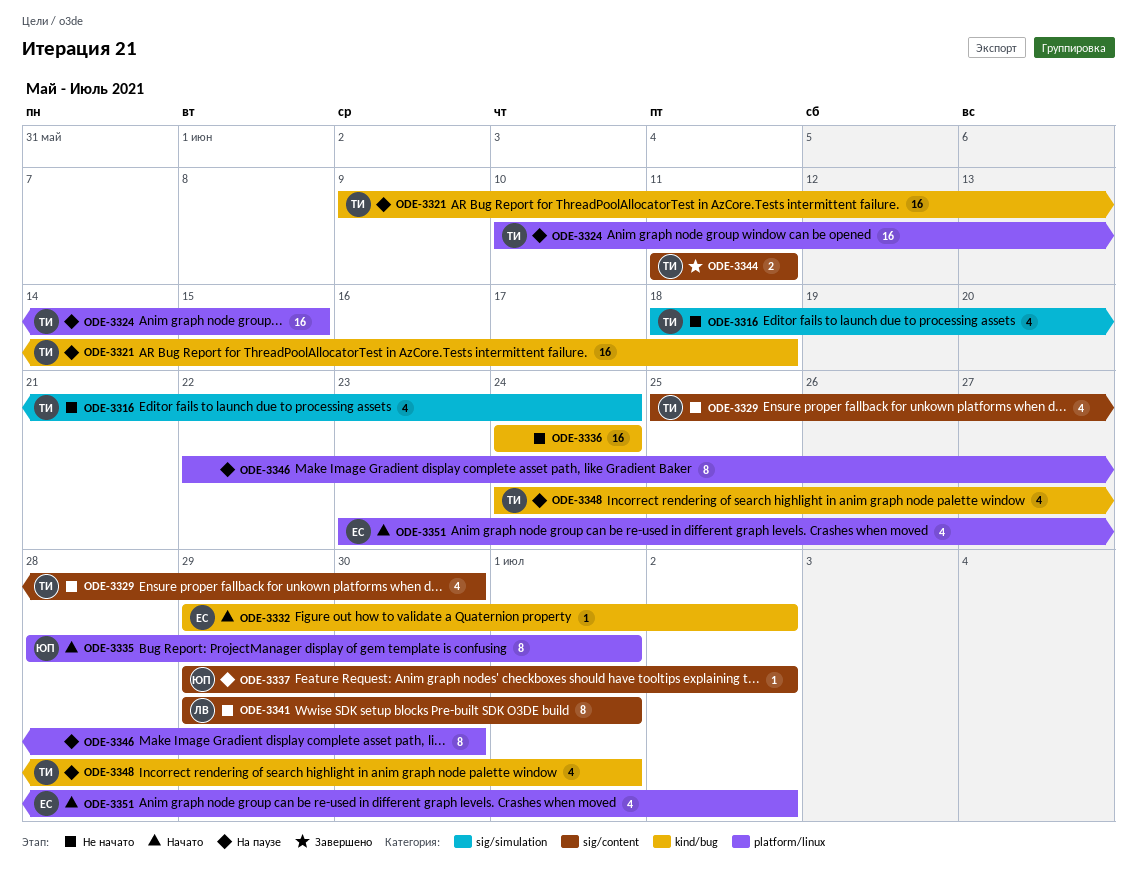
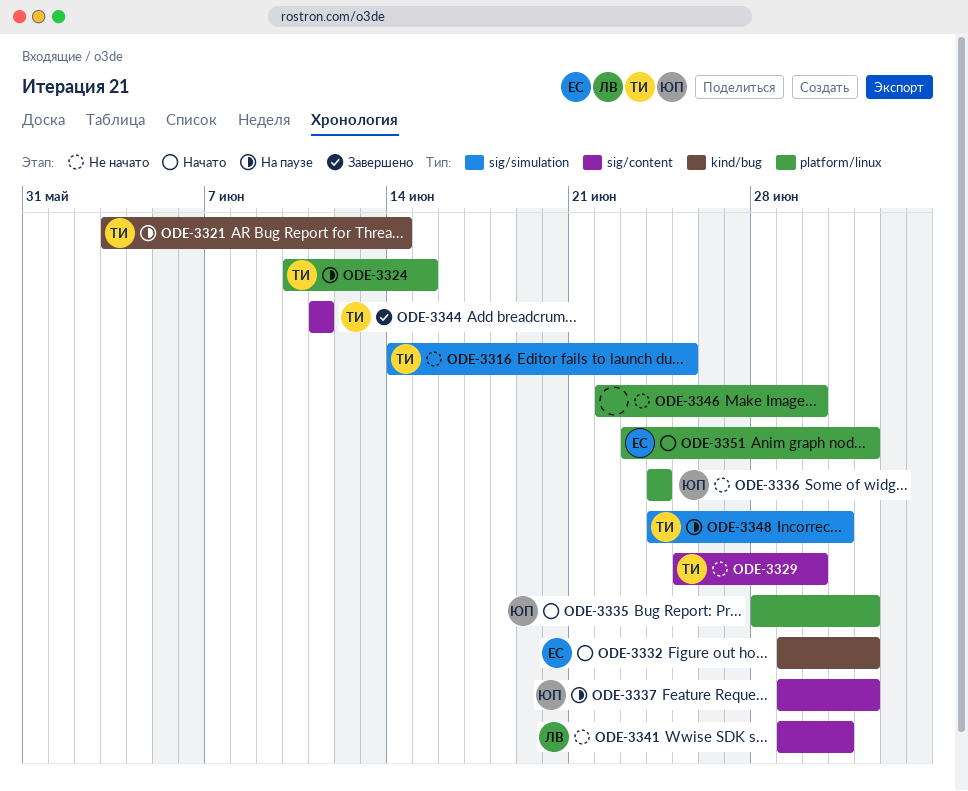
ODE-3316, start: Jun 18 -> Jun 14
ODE-3316, due: Jun 24 -> Jun 25
ODE-3321, start: Jun 9 -> Jun 3
ODE-3321, due: Jun 18 -> Jun 14
ODE-3335, due: Jul 1 -> Jul 2
ODE-3336, owner: none -> ЮП
ODE-3336, label: kind/bug -> platform/linux
ODE-3346, status: На паузе -> Не начато
ODE-3348, label: kind/bug -> sig/simulation

